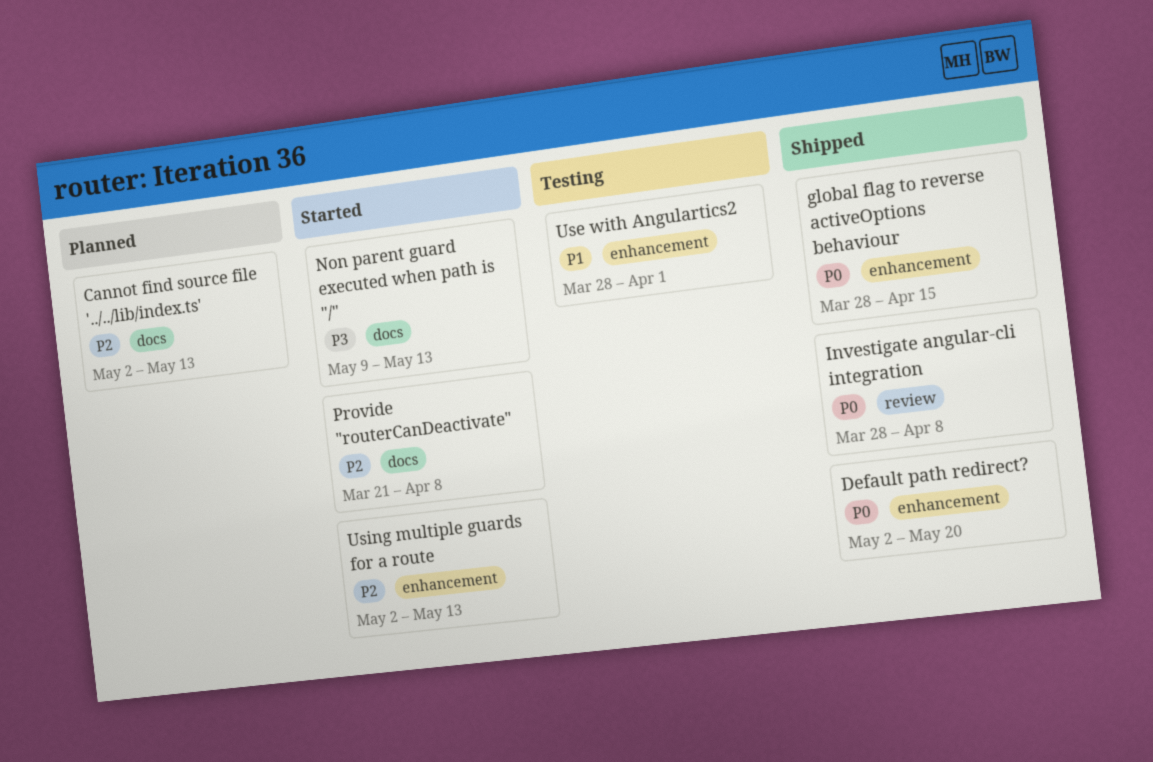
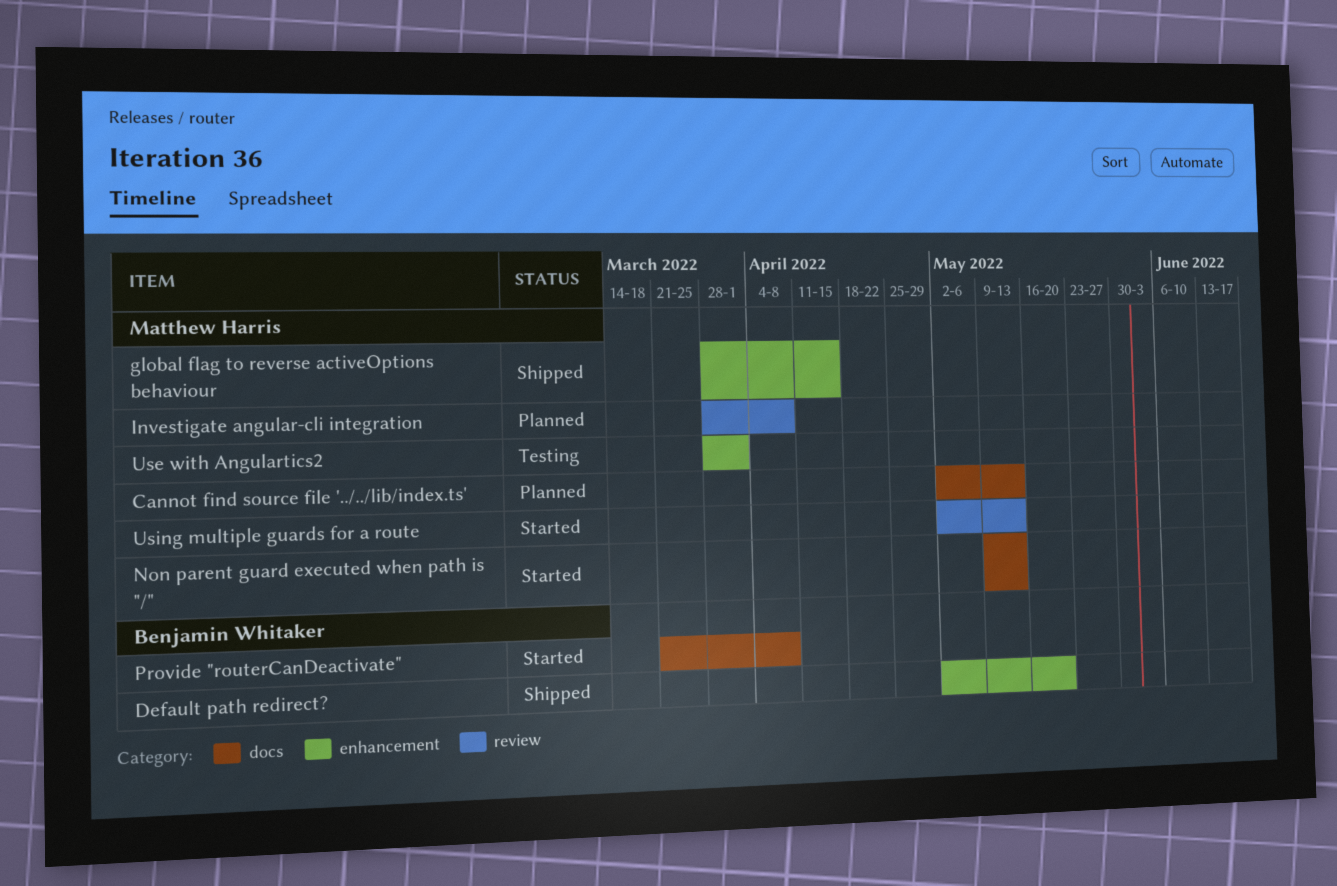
Investigate angular-cli integration, status: Shipped -> Planned
Using multiple guards for a route, label: enhancement -> review

